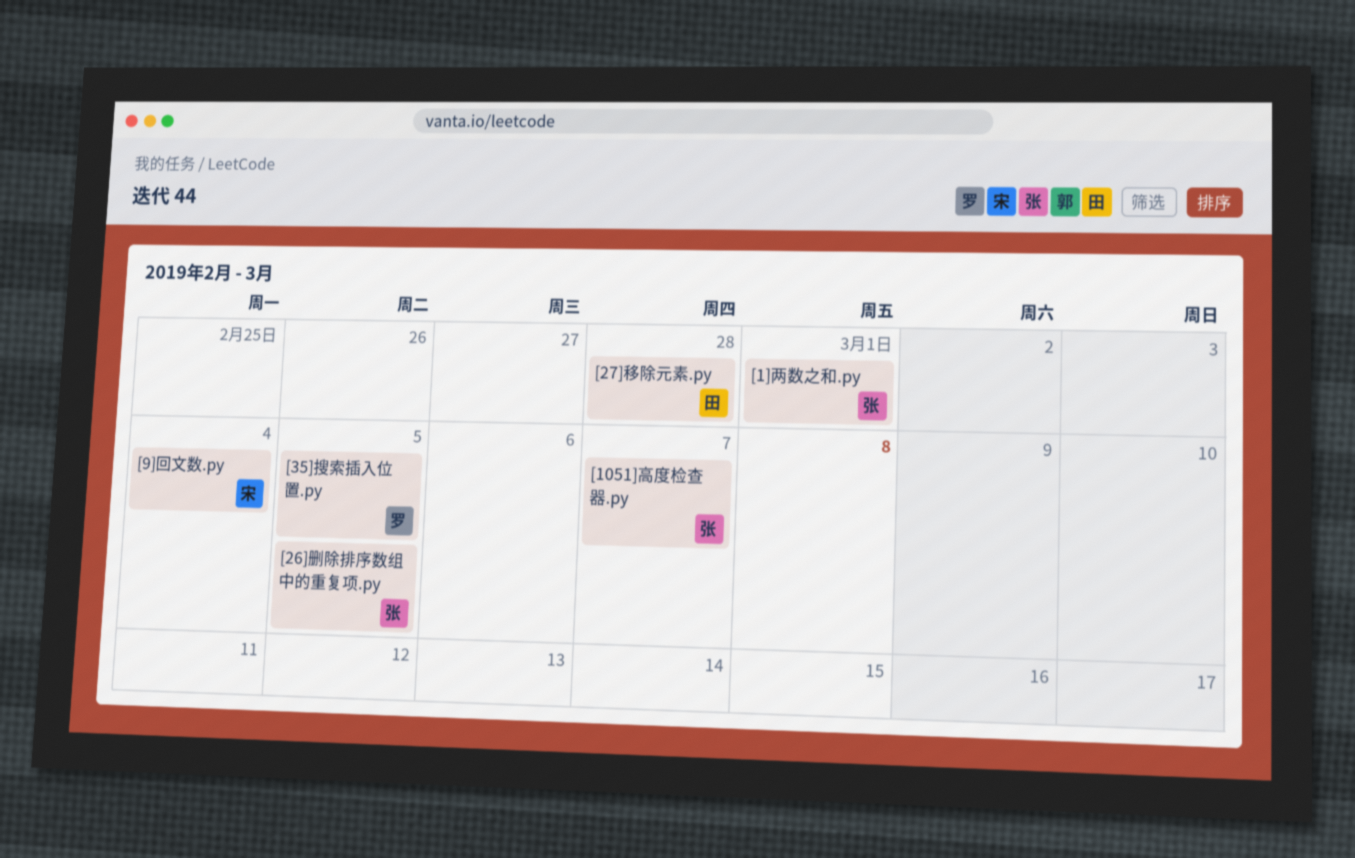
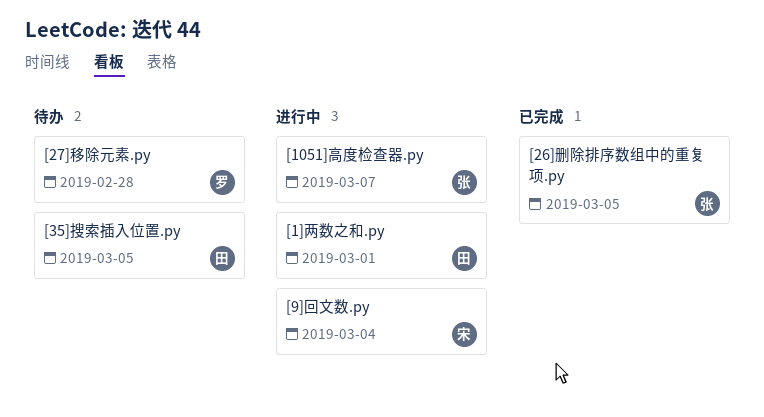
[1]两数之和.py, owner: 张 -> 田
[27]移除元素.py, owner: 田 -> 罗
[35]搜索插入位置.py, owner: 罗 -> 田

